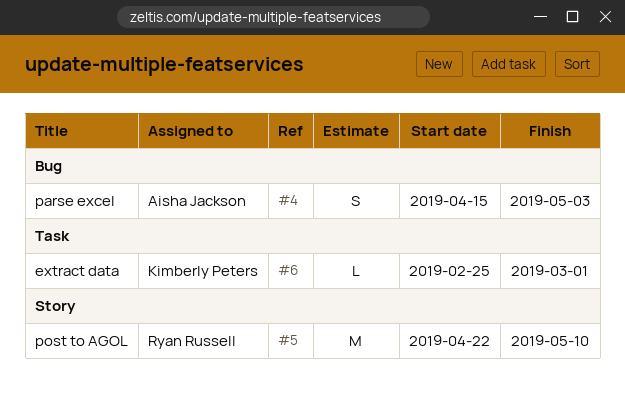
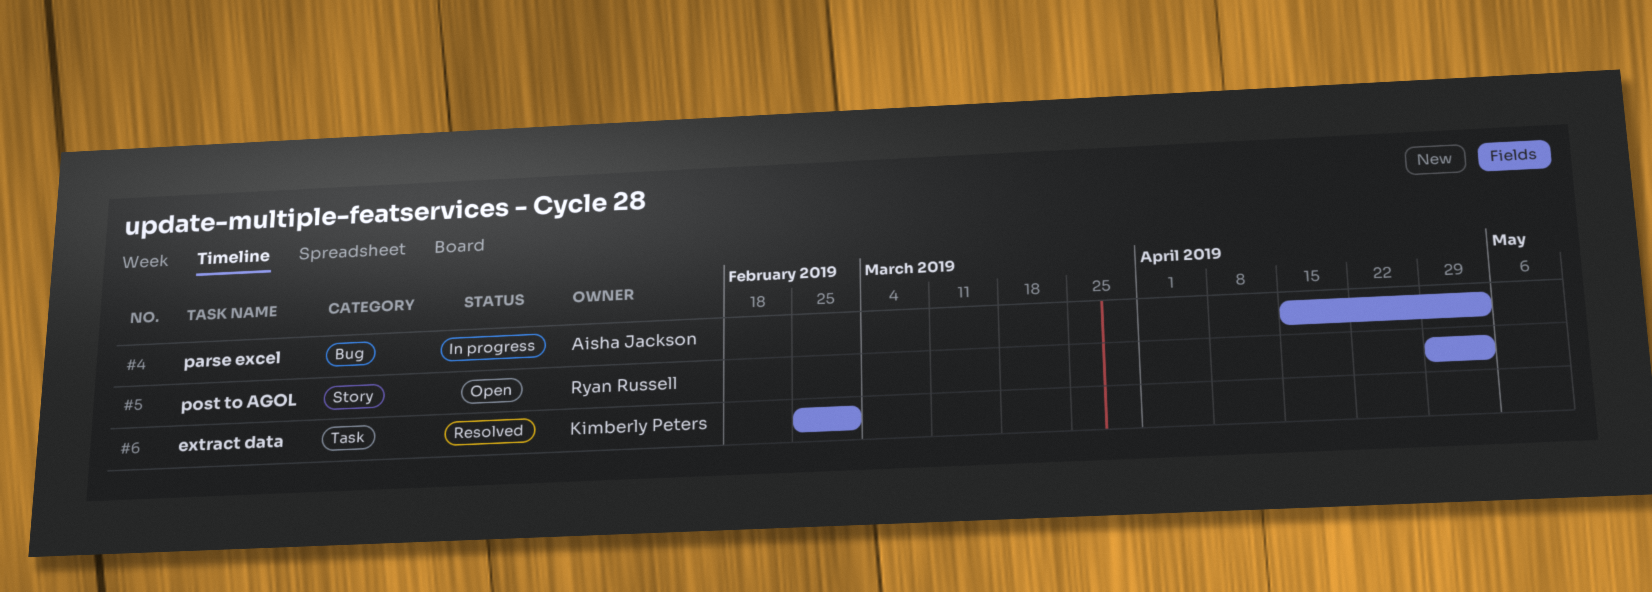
#5, start: Apr 22 -> Apr 29
#5, due: May 10 -> May 3

